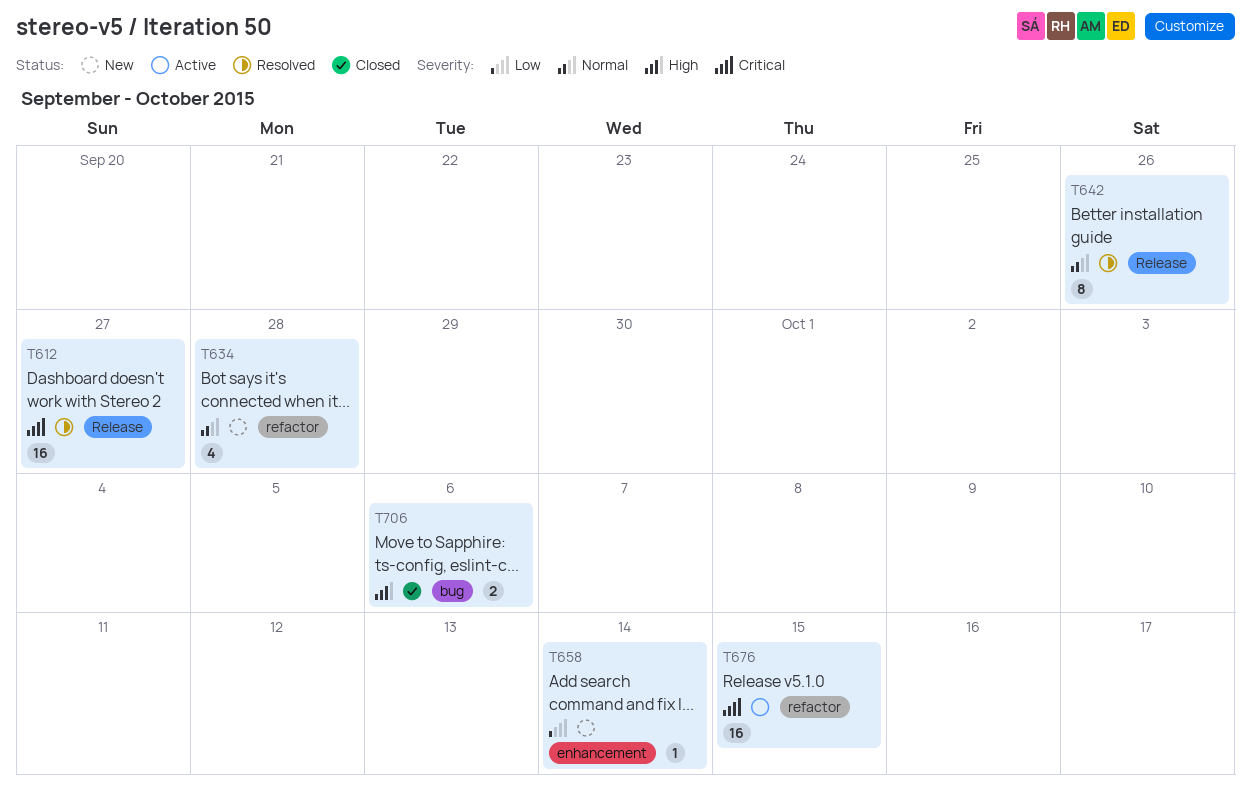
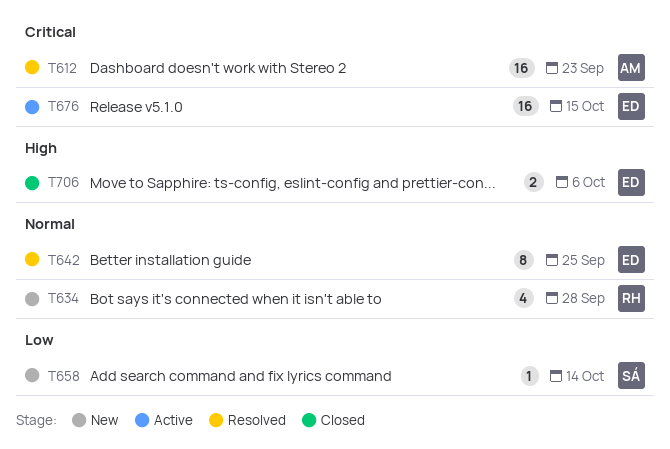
T612, due: Sep 27 -> Sep 23
T642, due: Sep 26 -> Sep 25

